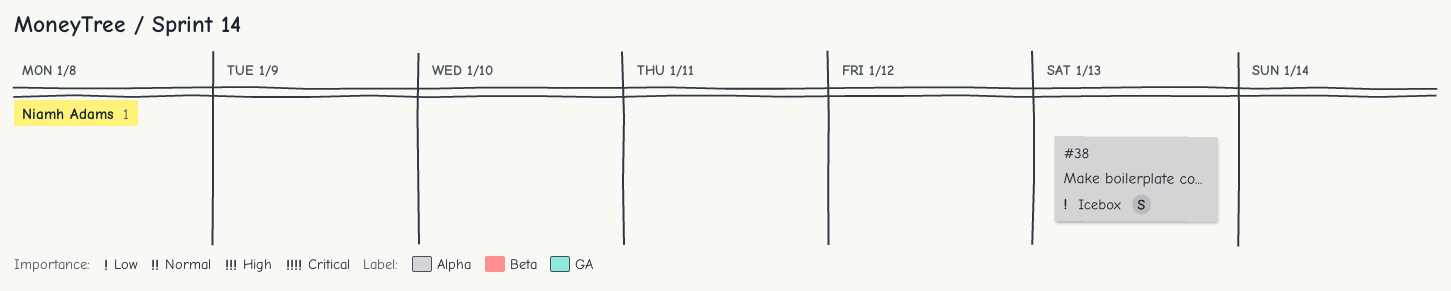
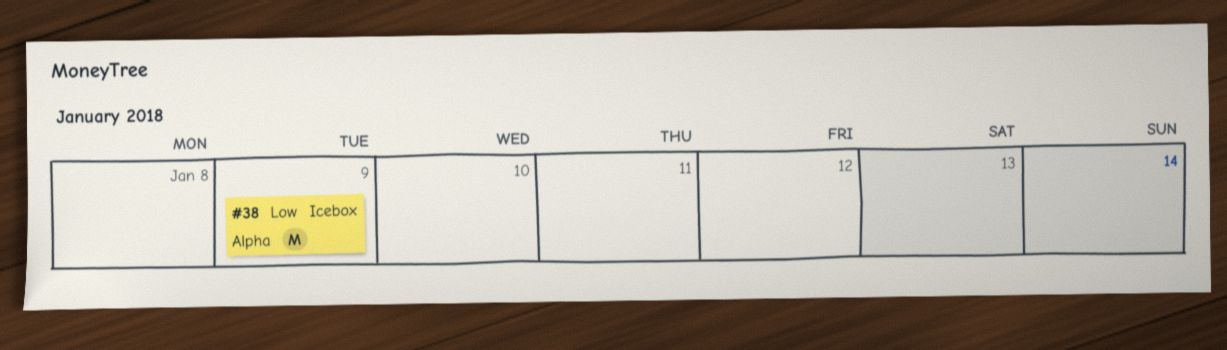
#38, estimate: S -> M
#38, due: Jan 13 -> Jan 9

